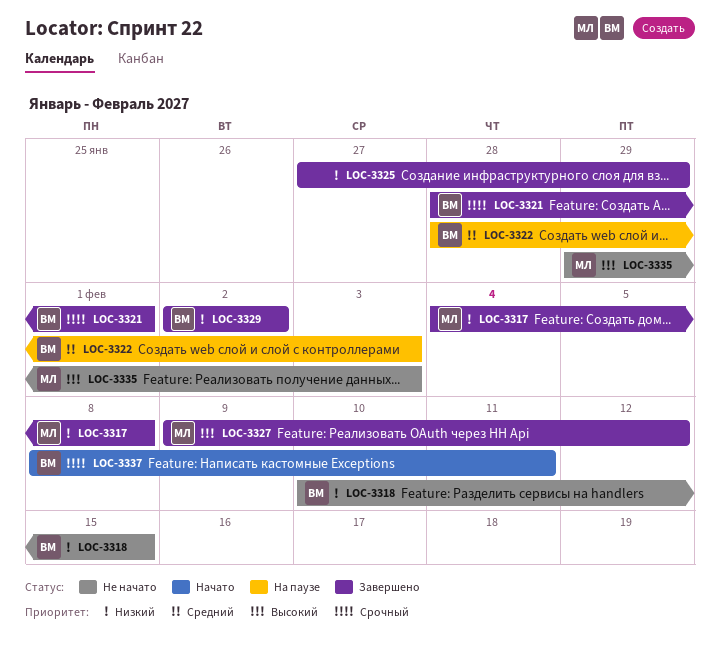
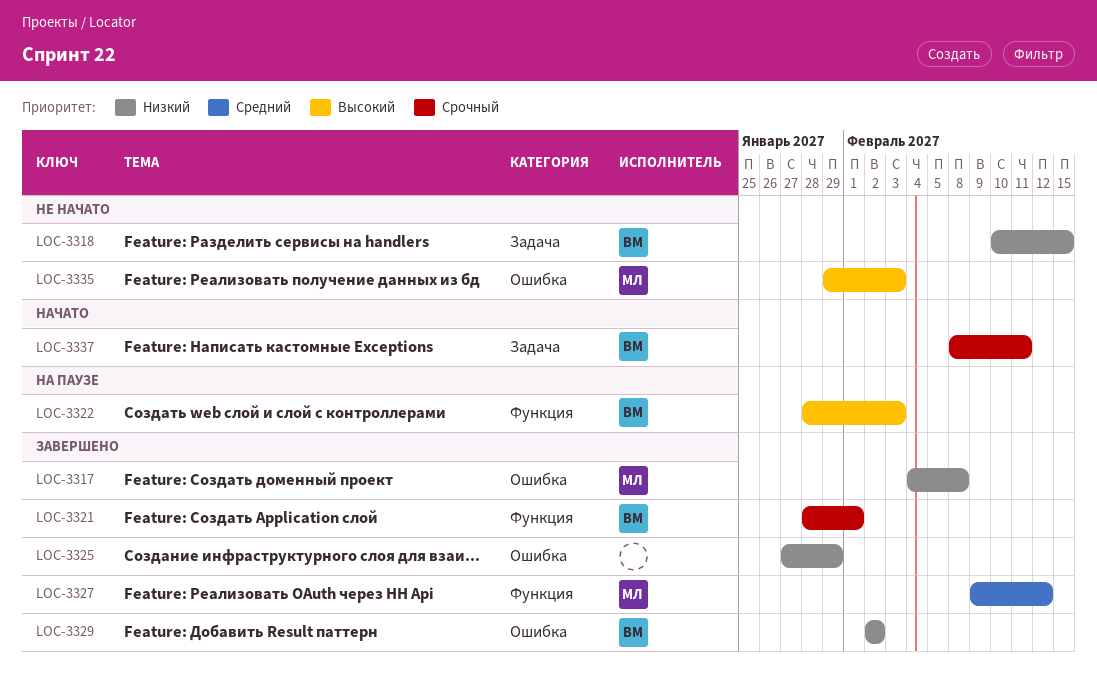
LOC-3322, priority: Средний -> Высокий
LOC-3327, priority: Высокий -> Средний

